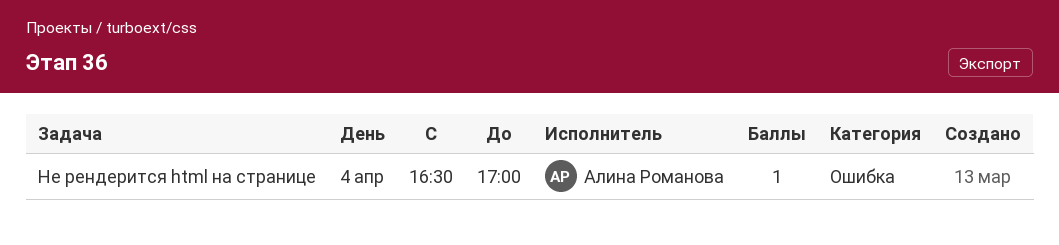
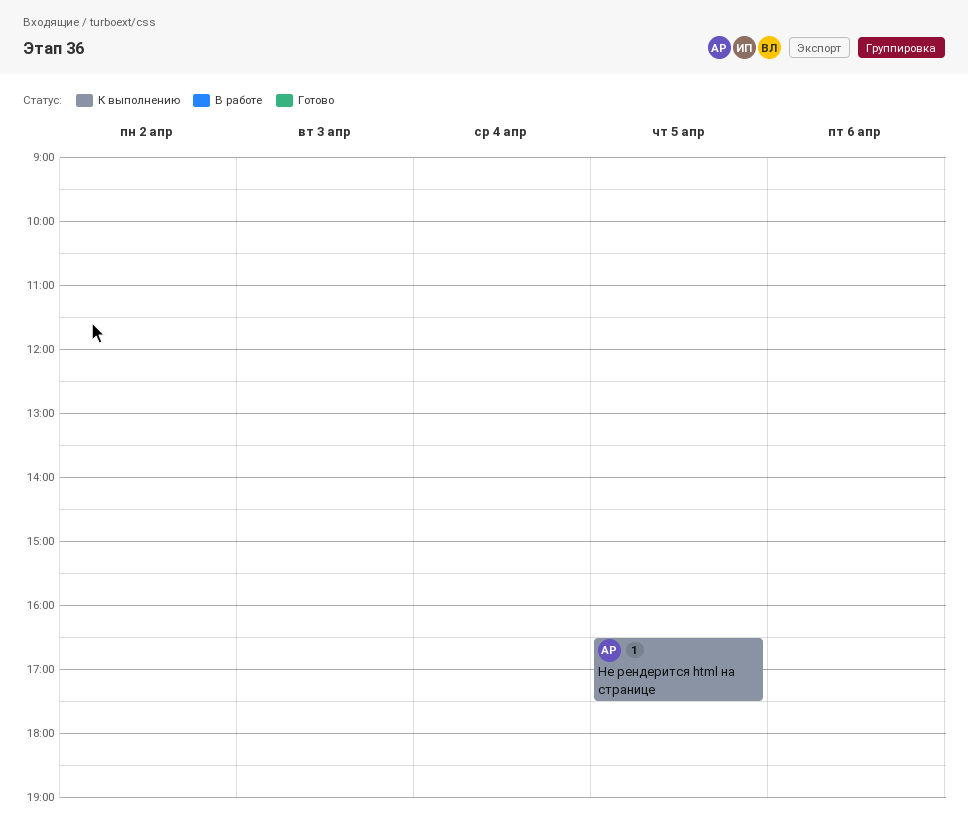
Не рендерится html на странице, day: Apr 4 -> Apr 5
Не рендерится html на странице, ends: 17:00 -> 17:30

